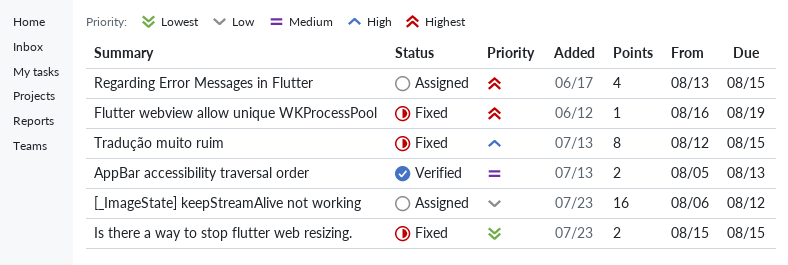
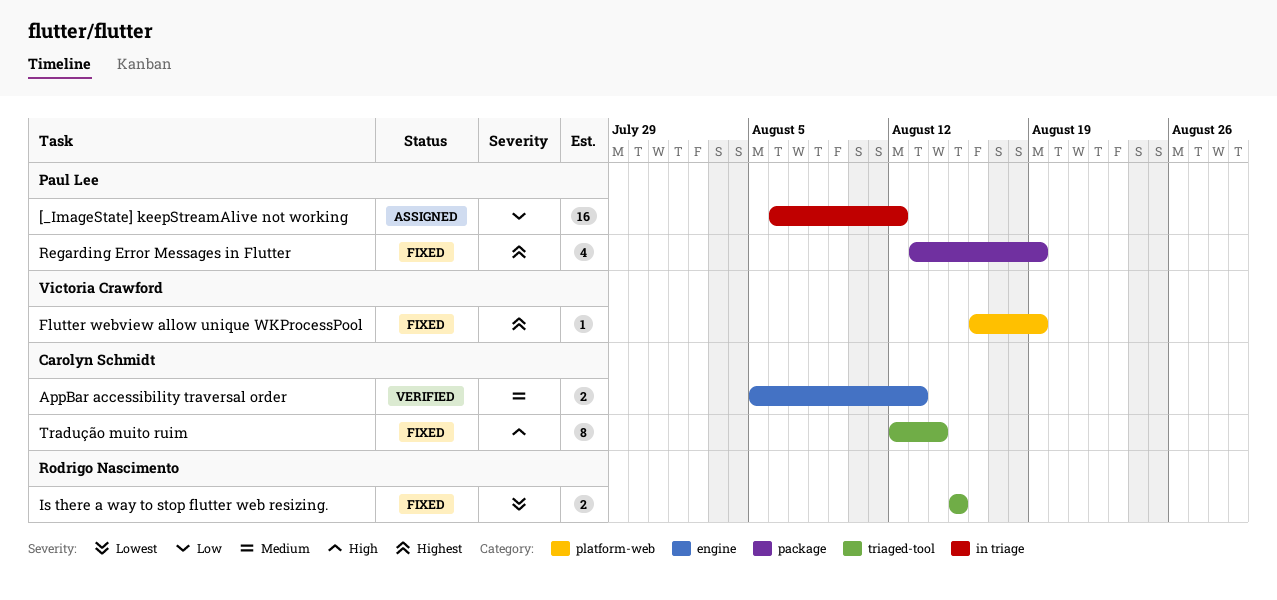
Regarding Error Messages in Flutter, status: Assigned -> Fixed
Regarding Error Messages in Flutter, due: Aug 15 -> Aug 19
Tradução muito ruim, due: Aug 15 -> Aug 14

